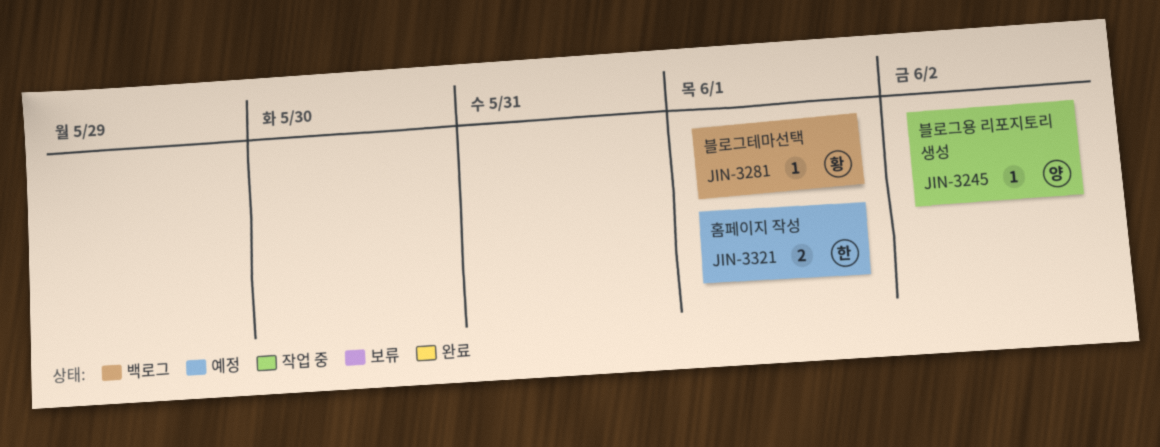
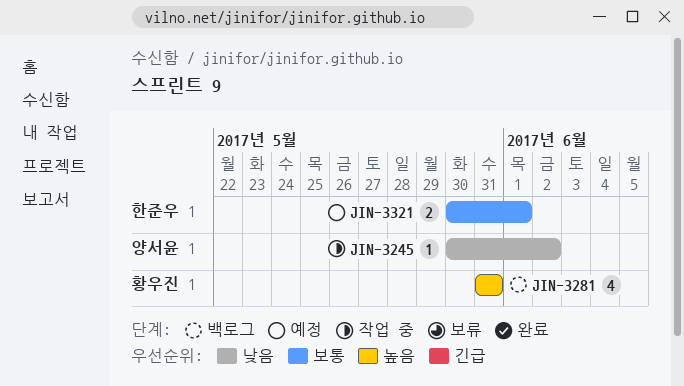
JIN-3281, estimate: 1 -> 4
JIN-3281, due: Jun 1 -> May 31

